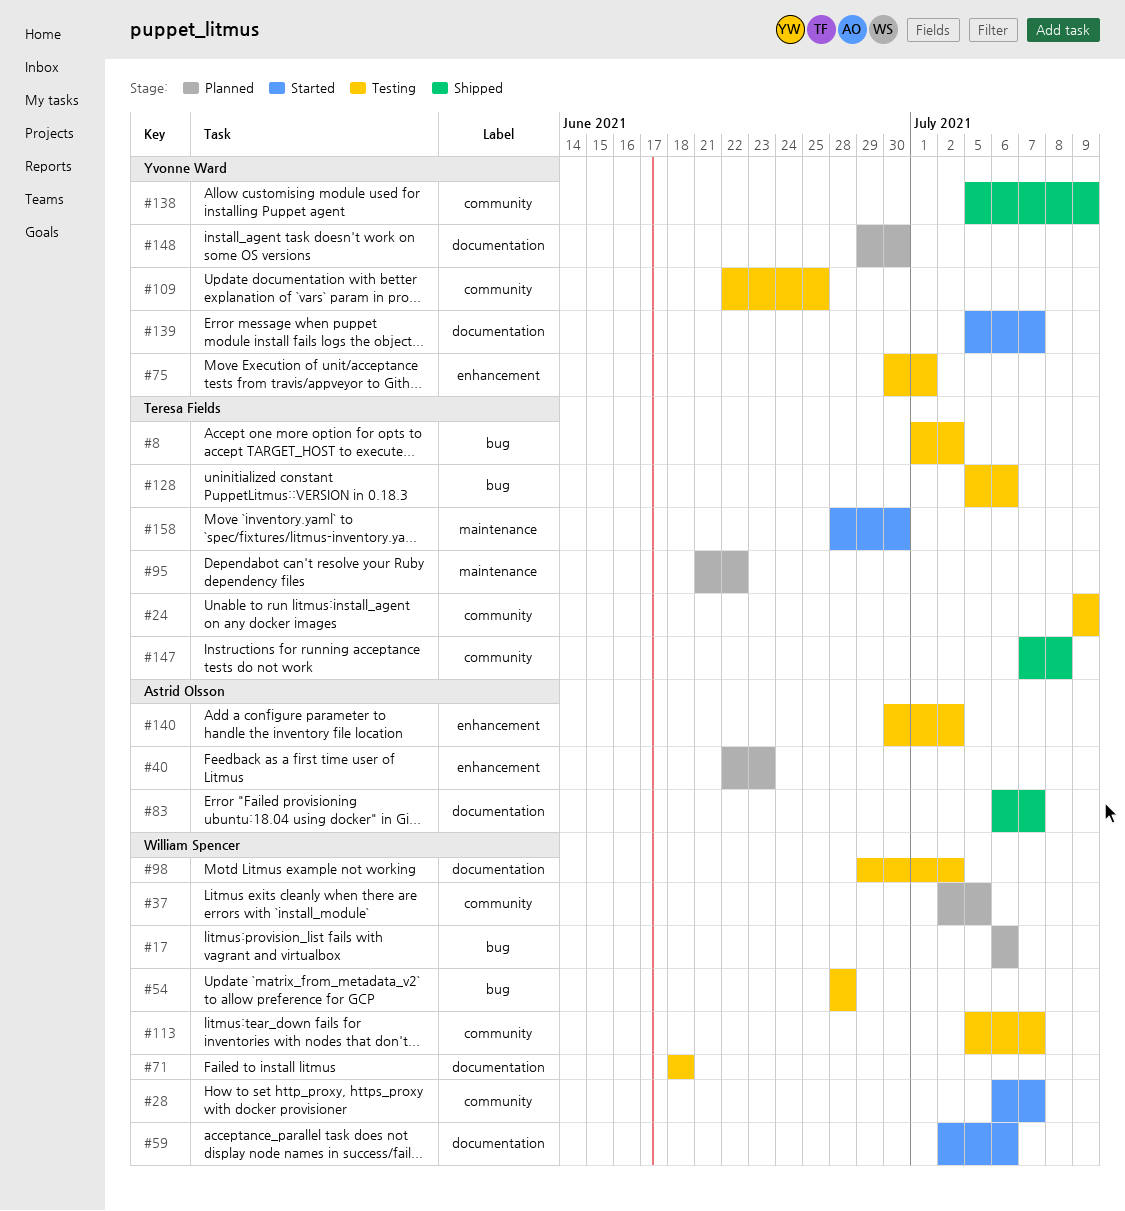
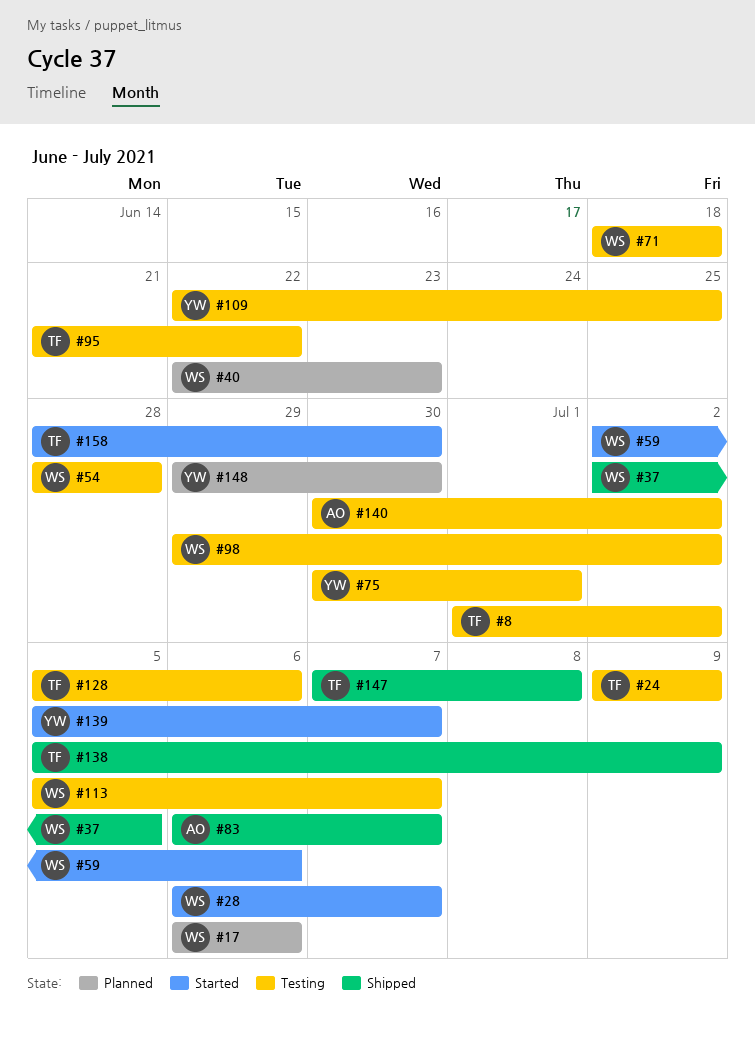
#37, status: Planned -> Shipped
#40, owner: Astrid Olsson -> William Spencer
#95, status: Planned -> Testing
#138, owner: Yvonne Ward -> Teresa Fields

